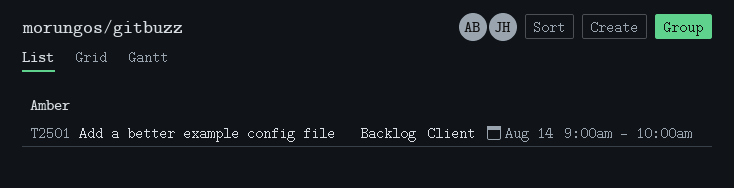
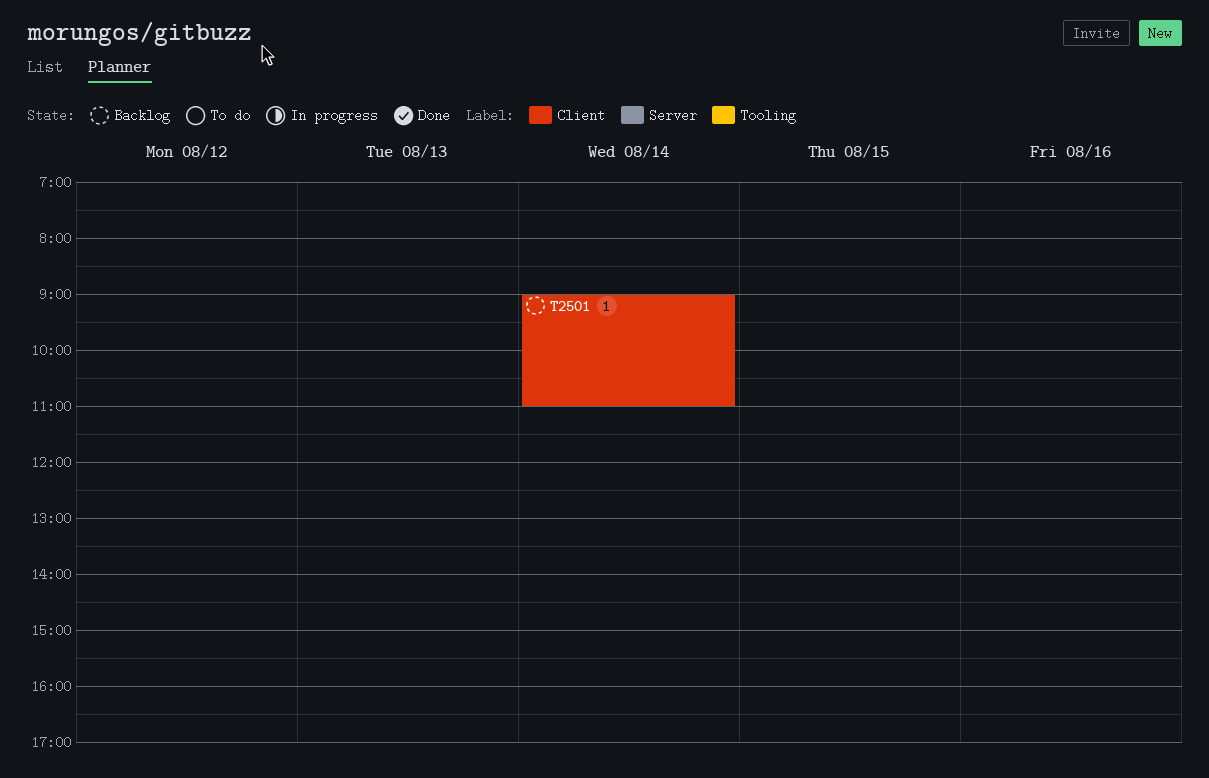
T2501, ends: 10:00 -> 11:00

